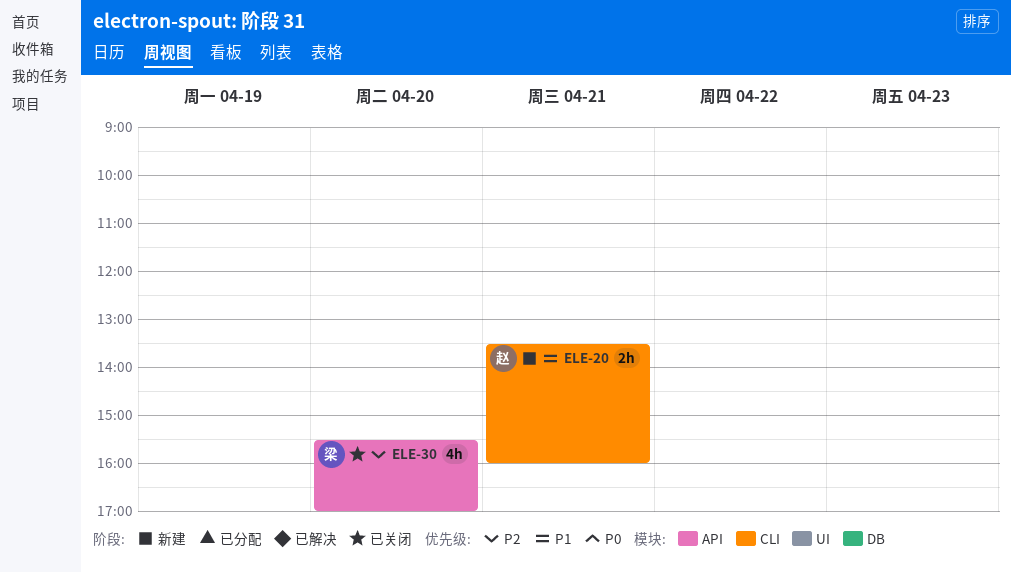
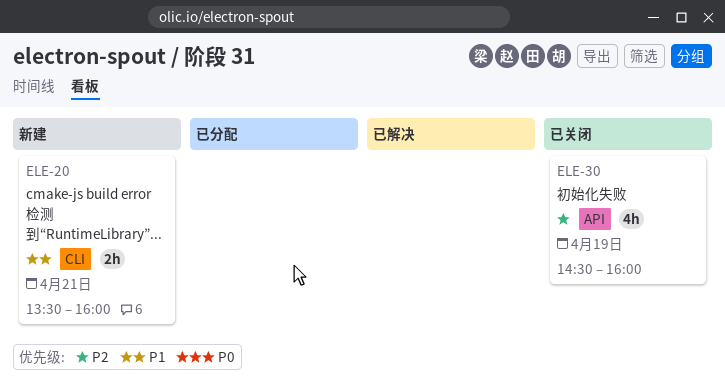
ELE-30, day: Apr 20 -> Apr 19
ELE-30, begins: 15:30 -> 14:30
ELE-30, ends: 17:00 -> 16:00

